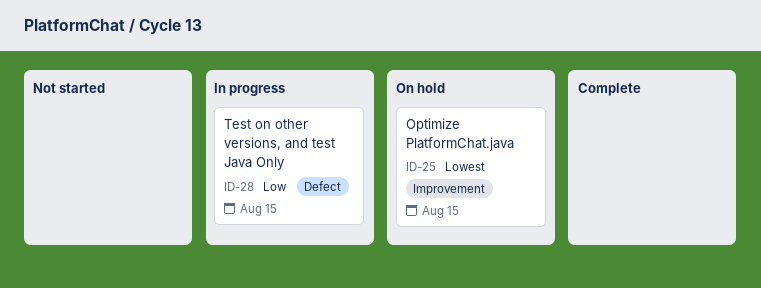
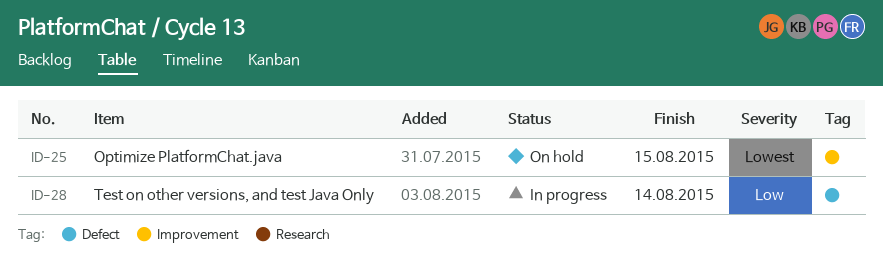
ID-28, due: Aug 15 -> Aug 14

